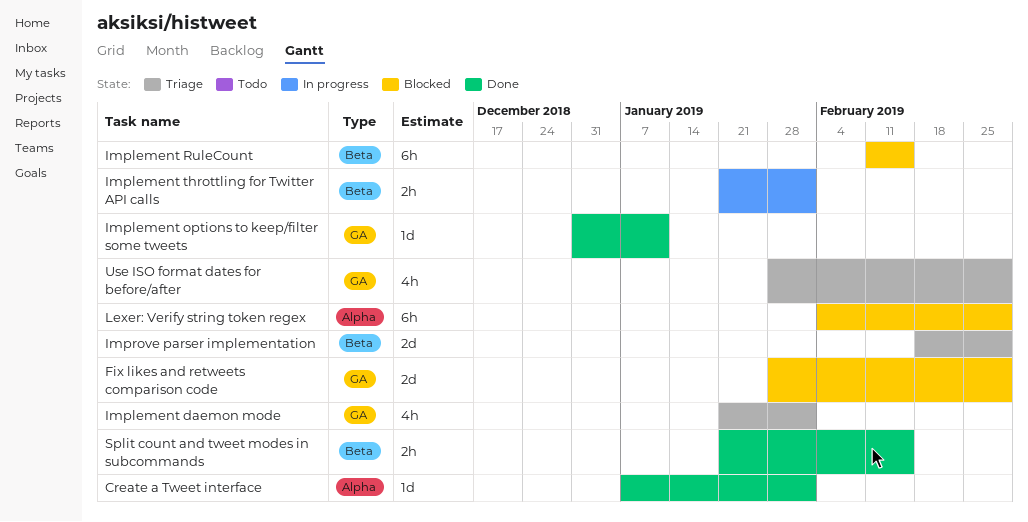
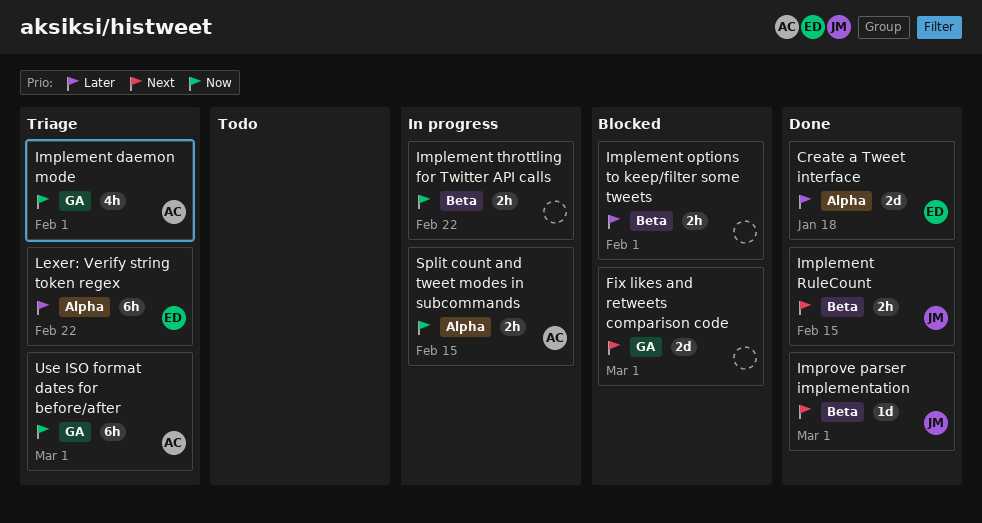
Create a Tweet interface, estimate: 1d -> 2d
Create a Tweet interface, due: Feb 1 -> Jan 18
Implement options to keep/filter some tweets, status: Done -> Blocked
Implement options to keep/filter some tweets, label: GA -> Beta
Implement options to keep/filter some tweets, estimate: 1d -> 2h
Implement options to keep/filter some tweets, due: Jan 11 -> Feb 1
Implement RuleCount, status: Blocked -> Done
Implement RuleCount, estimate: 6h -> 2h
Implement throttling for Twitter API calls, due: Feb 1 -> Feb 22
Improve parser implementation, status: Triage -> Done
Improve parser implementation, estimate: 2d -> 1d
Lexer: Verify string token regex, status: Blocked -> Triage
Lexer: Verify string token regex, due: Mar 1 -> Feb 22
Split count and tweet modes in subcommands, status: Done -> In progress
Split count and tweet modes in subcommands, label: Beta -> Alpha
Use ISO format dates for before/after, estimate: 4h -> 6h

